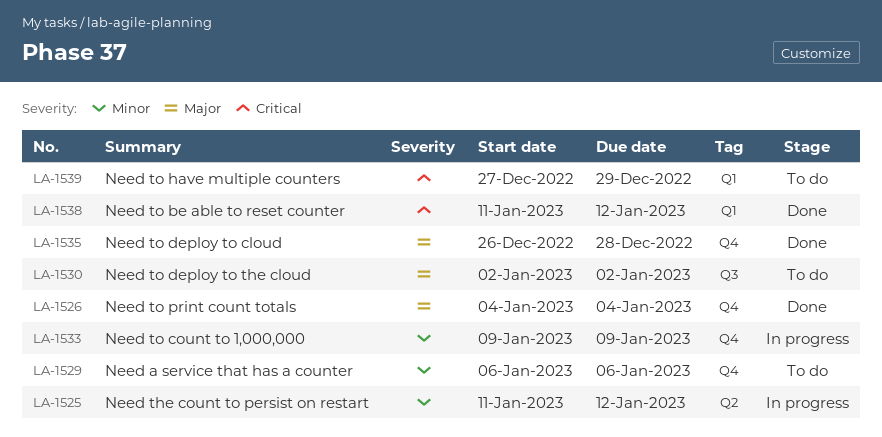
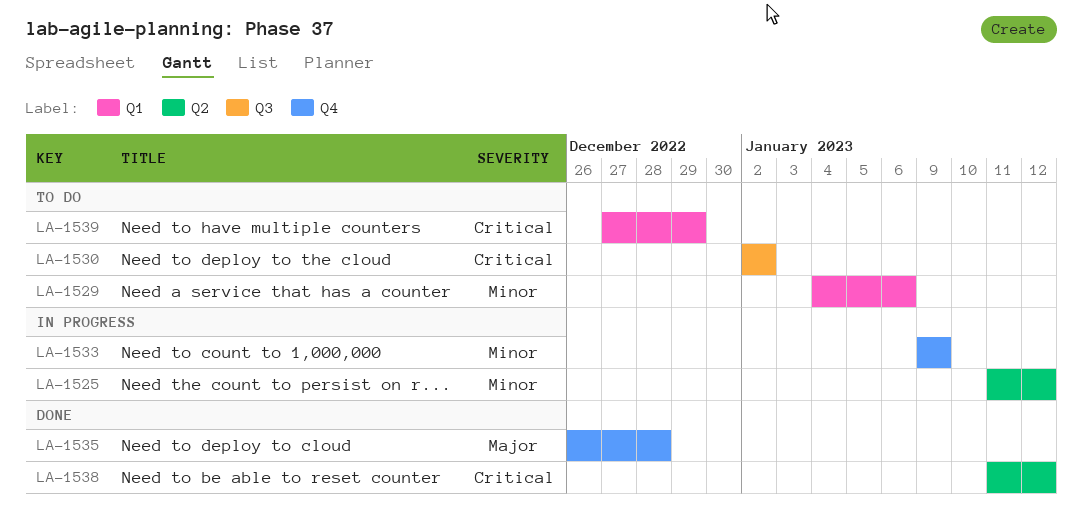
LA-1526: present -> none
LA-1529, label: Q4 -> Q1
LA-1529, start: Jan 6 -> Jan 4
LA-1530, priority: Major -> Critical
LA-1538, label: Q1 -> Q2

